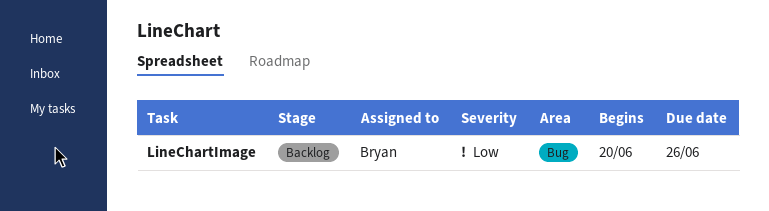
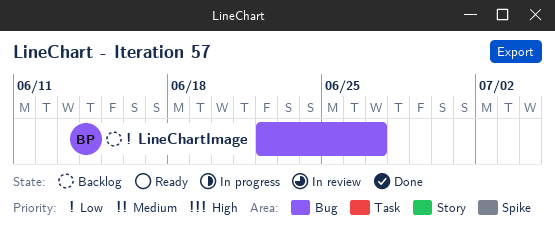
LineChartImage, start: Jun 20 -> Jun 22
LineChartImage, due: Jun 26 -> Jun 27

